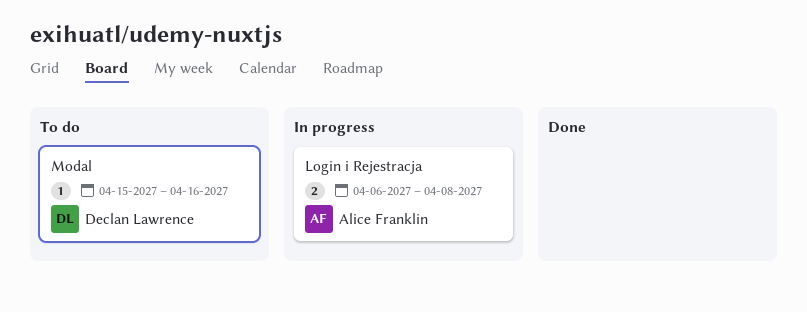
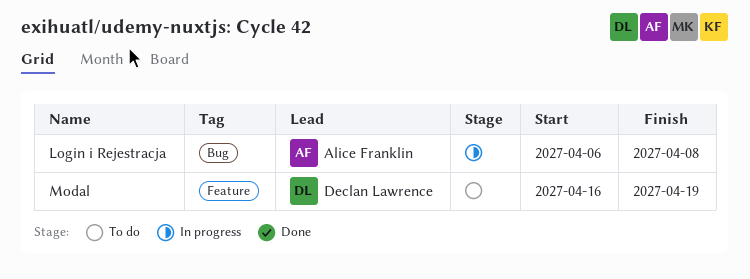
Modal, start: Apr 15 -> Apr 16
Modal, due: Apr 16 -> Apr 19

